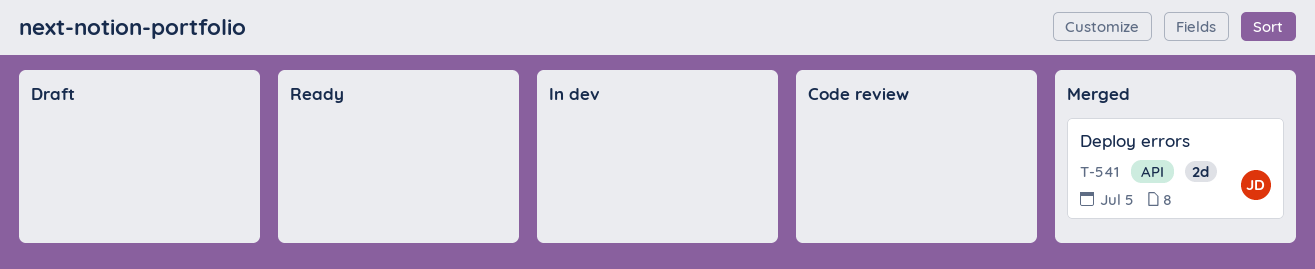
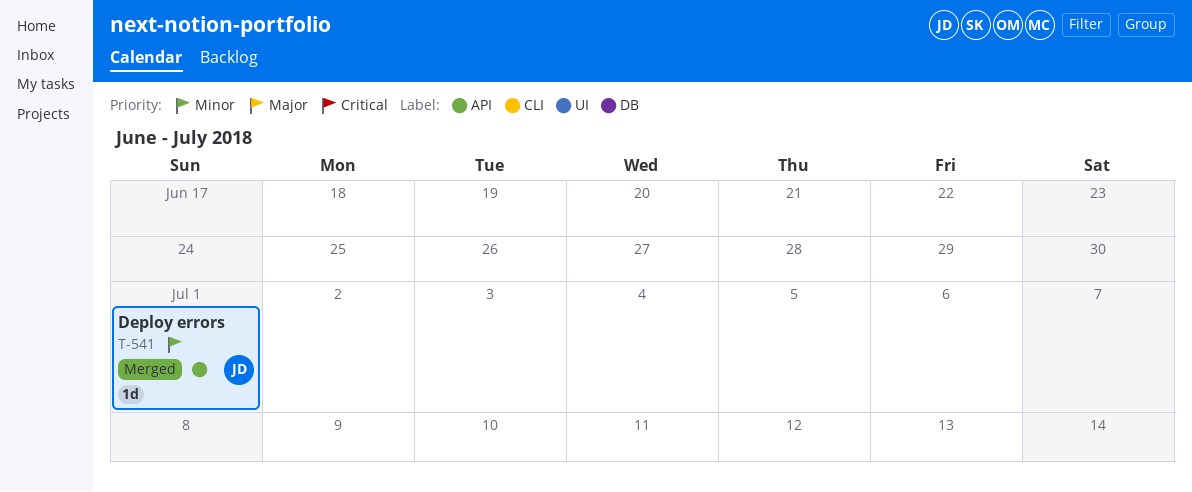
T-541, estimate: 2d -> 1d
T-541, due: Jul 5 -> Jul 1

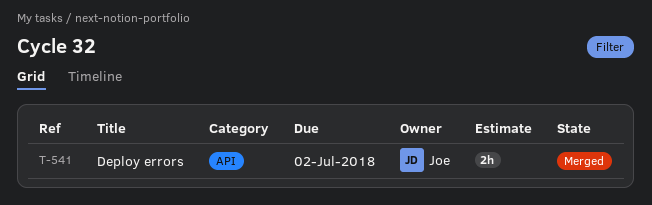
T-541, estimate: 1d -> 2h
T-541, due: Jul 1 -> Jul 2

